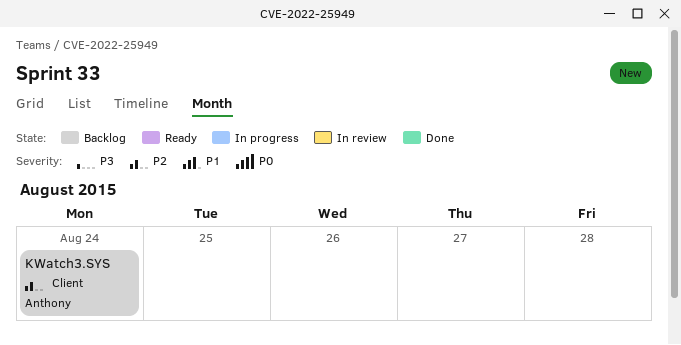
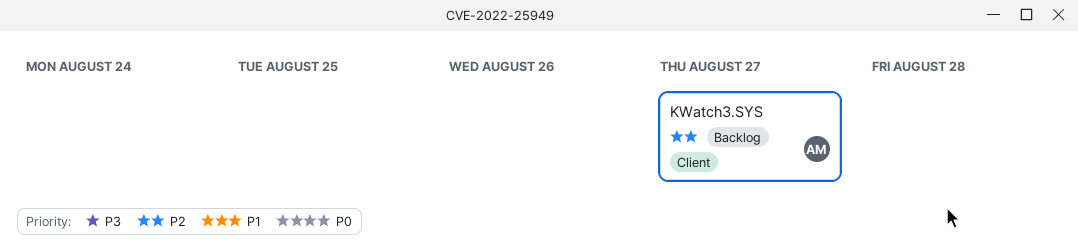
KWatch3.SYS, due: Aug 24 -> Aug 27

